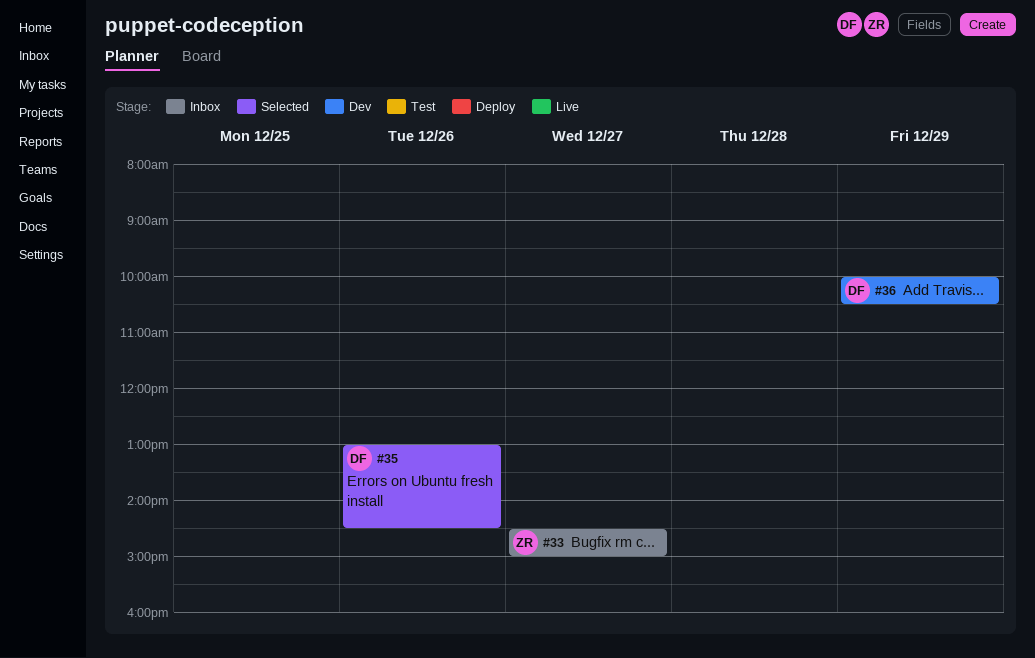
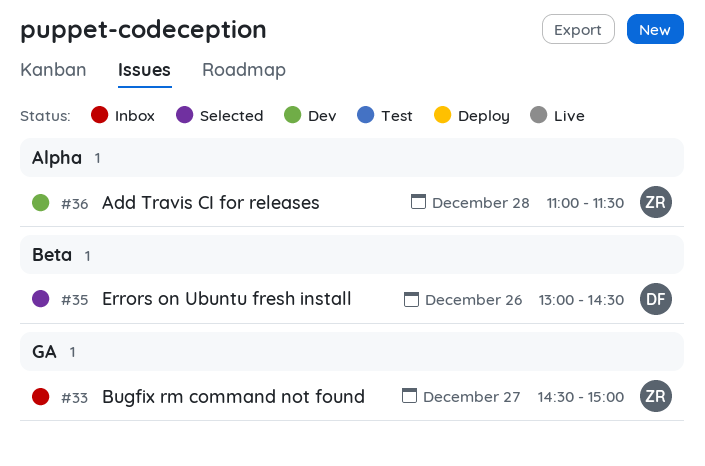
#36, owner: DF -> ZR
#36, day: Dec 29 -> Dec 28
#36, begins: 10:00 -> 11:00
#36, ends: 10:30 -> 11:30

